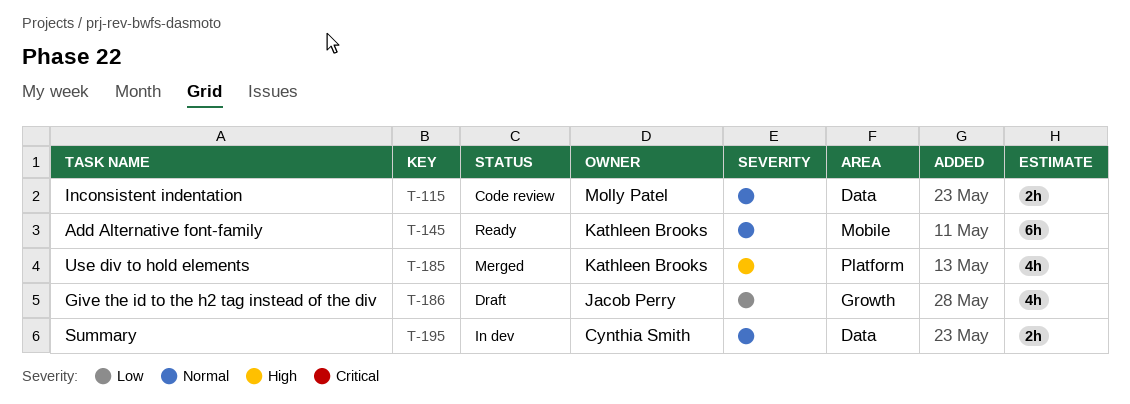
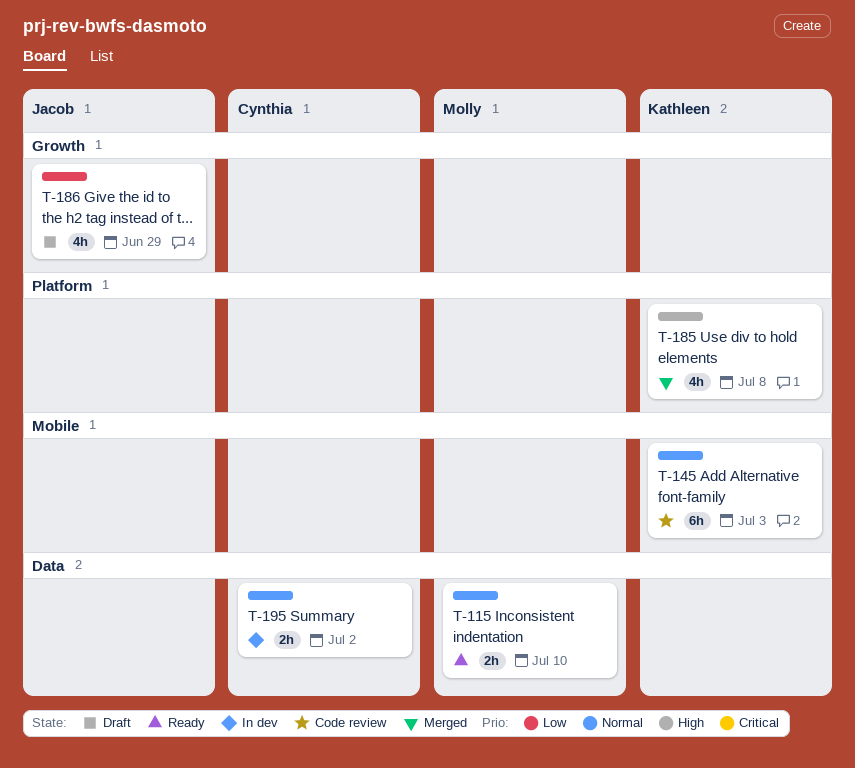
T-115, status: Code review -> Ready
T-145, status: Ready -> Code review

